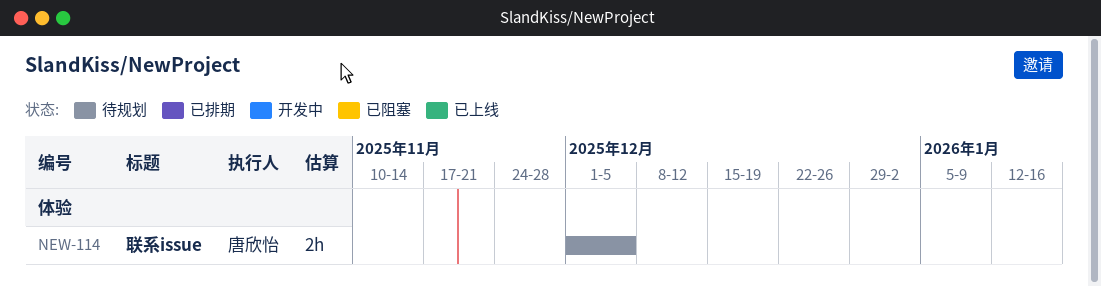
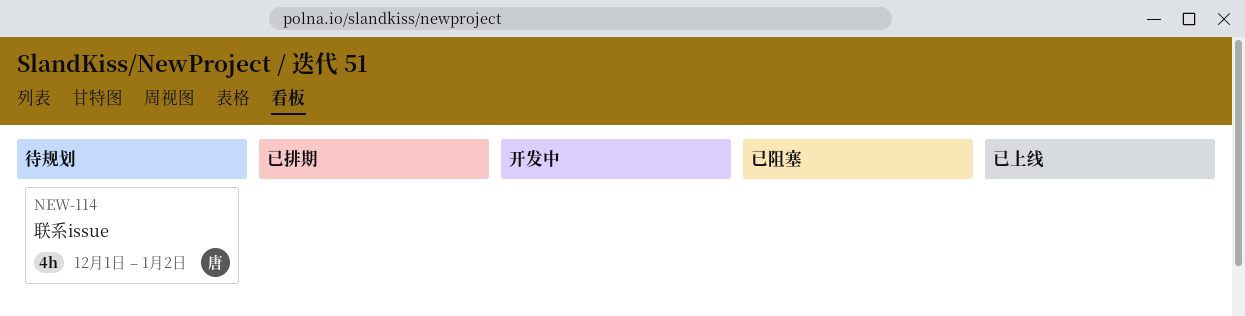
NEW-114, estimate: 2h -> 4h
NEW-114, due: Dec 5 -> Jan 2

